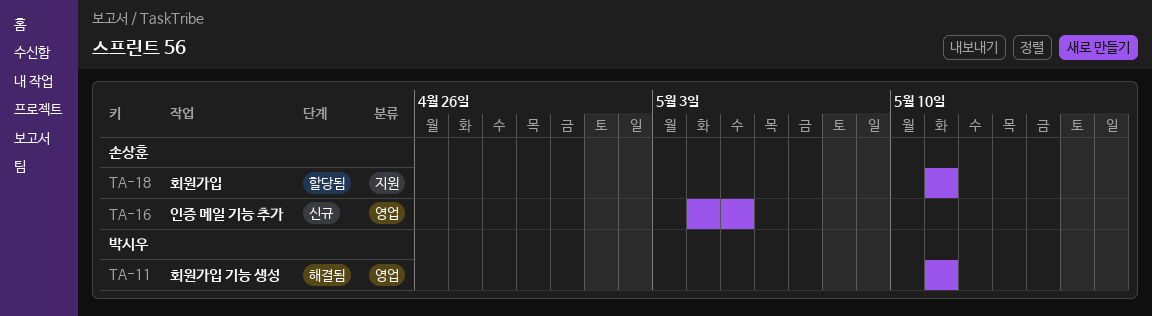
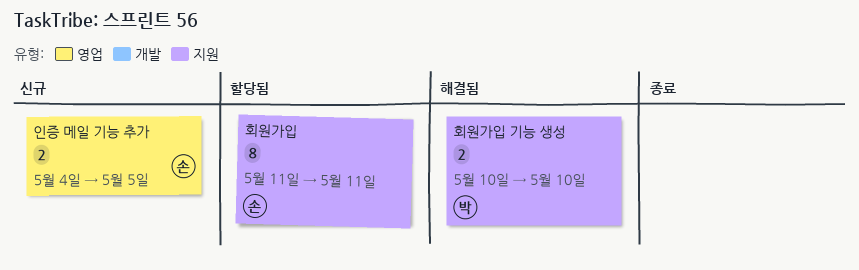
회원가입 기능 생성, label: 영업 -> 지원
회원가입 기능 생성, start: May 11 -> May 10
회원가입 기능 생성, due: May 11 -> May 10

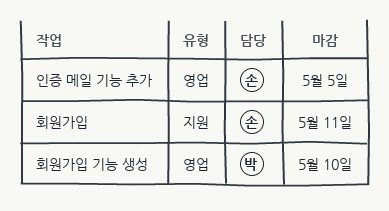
회원가입 기능 생성, label: 지원 -> 영업

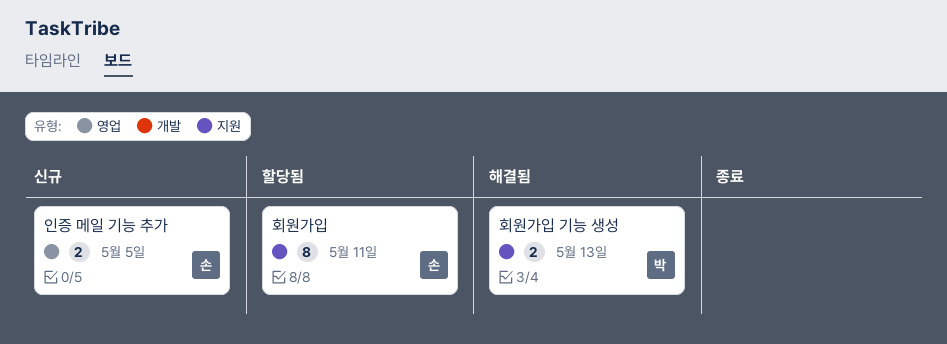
회원가입 기능 생성, label: 영업 -> 지원
회원가입 기능 생성, due: May 10 -> May 13

